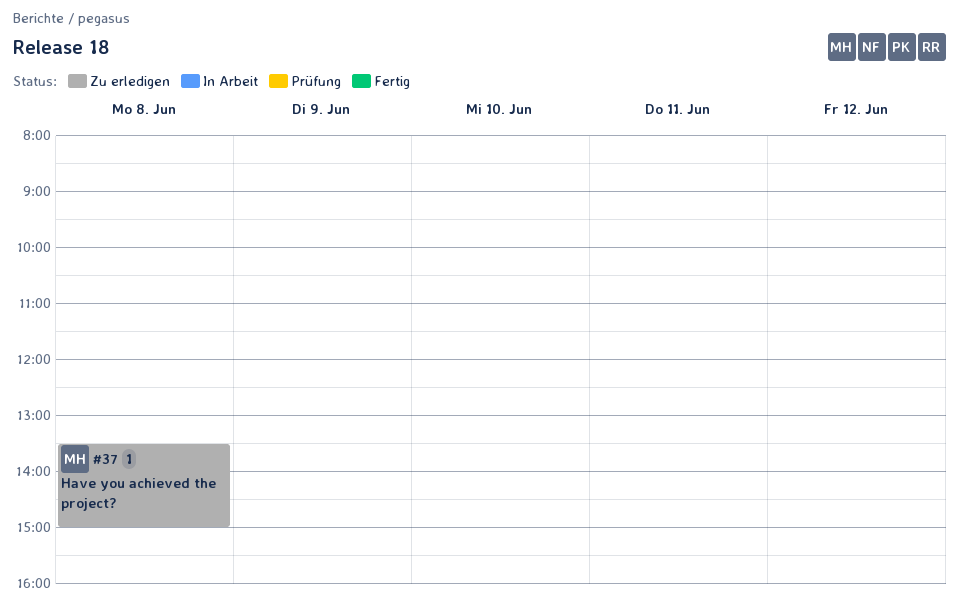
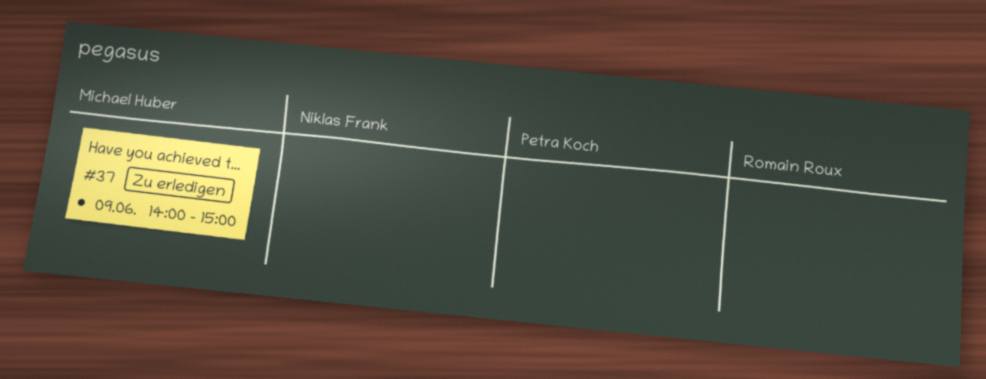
#37, day: Jun 8 -> Jun 9
#37, begins: 13:30 -> 14:00

